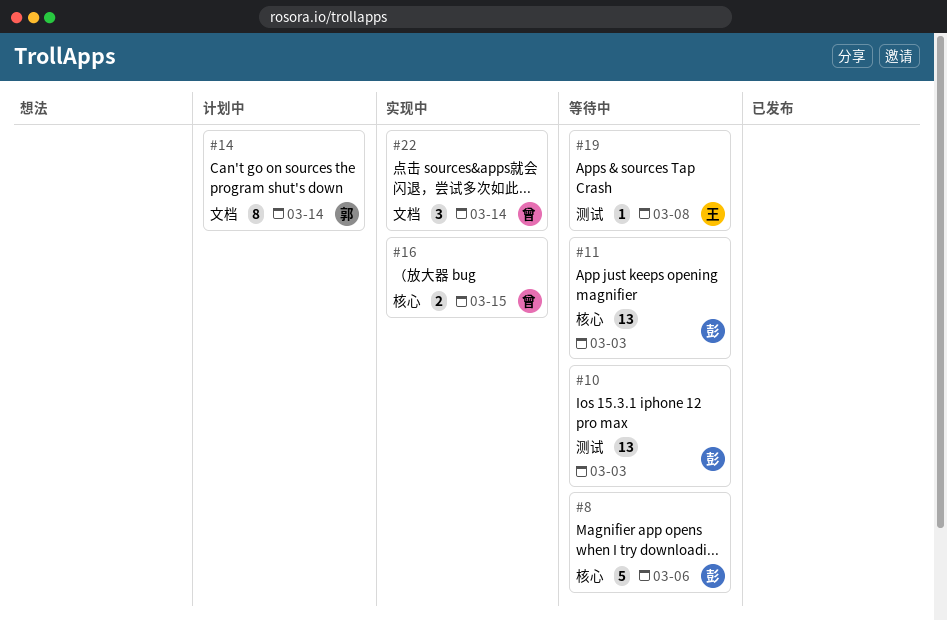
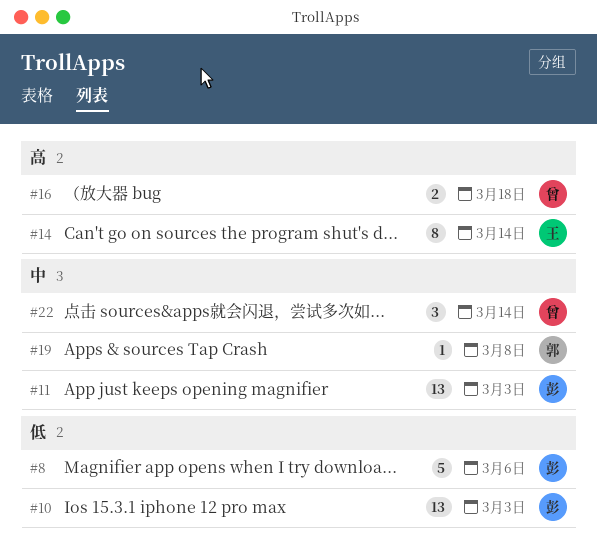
#14, owner: 郭 -> 王
#16, due: Mar 15 -> Mar 18
#19, owner: 王 -> 郭

